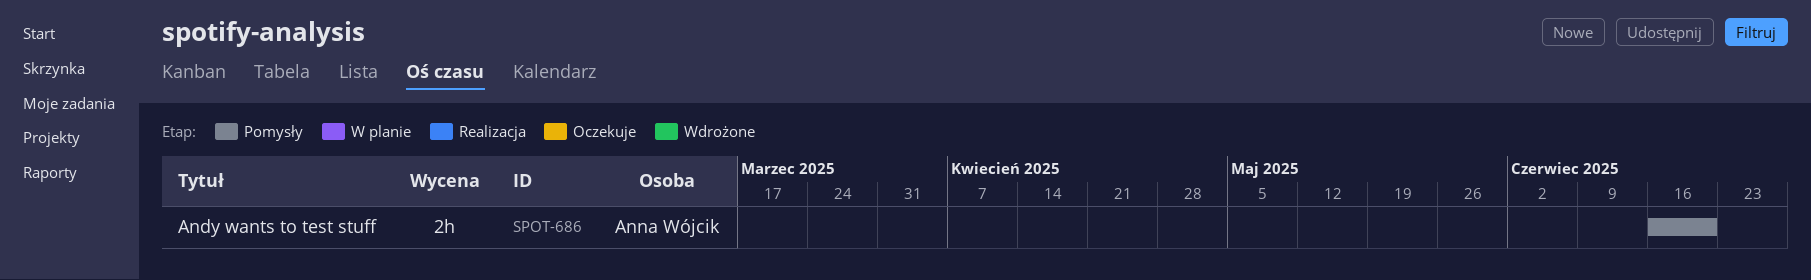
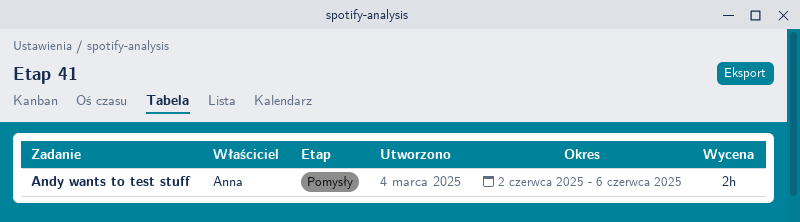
Andy wants to test stuff, start: Jun 16 -> Jun 2
Andy wants to test stuff, due: Jun 20 -> Jun 6

